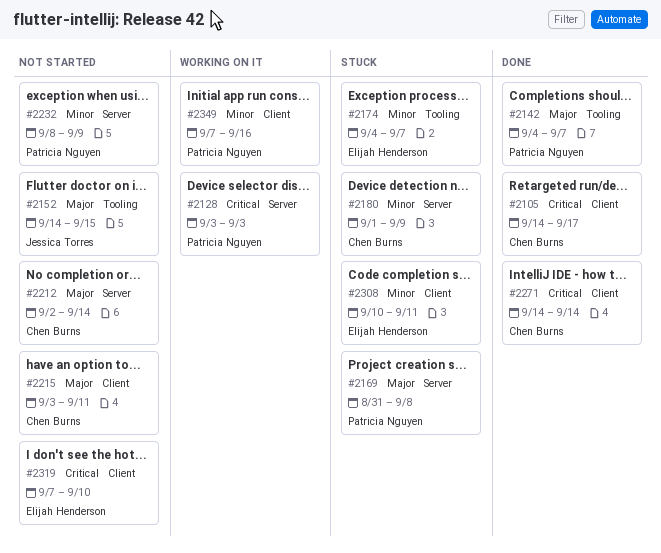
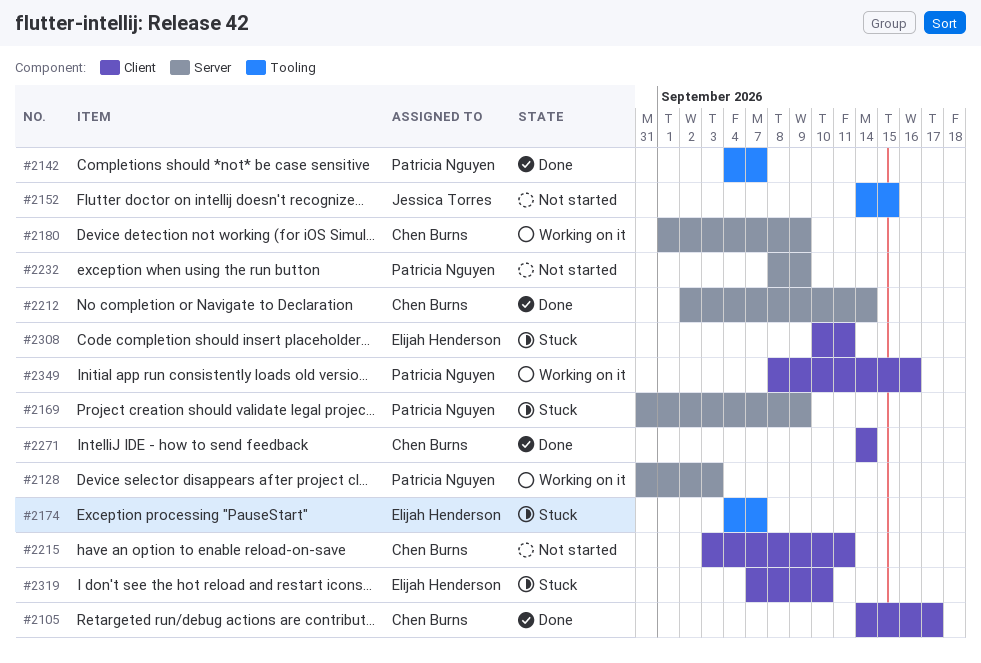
#2128, start: Sep 3 -> Aug 31
#2169, due: Sep 8 -> Sep 9
#2180, status: Stuck -> Working on it
#2212, status: Not started -> Done
#2319, status: Not started -> Stuck
#2349, start: Sep 7 -> Sep 8

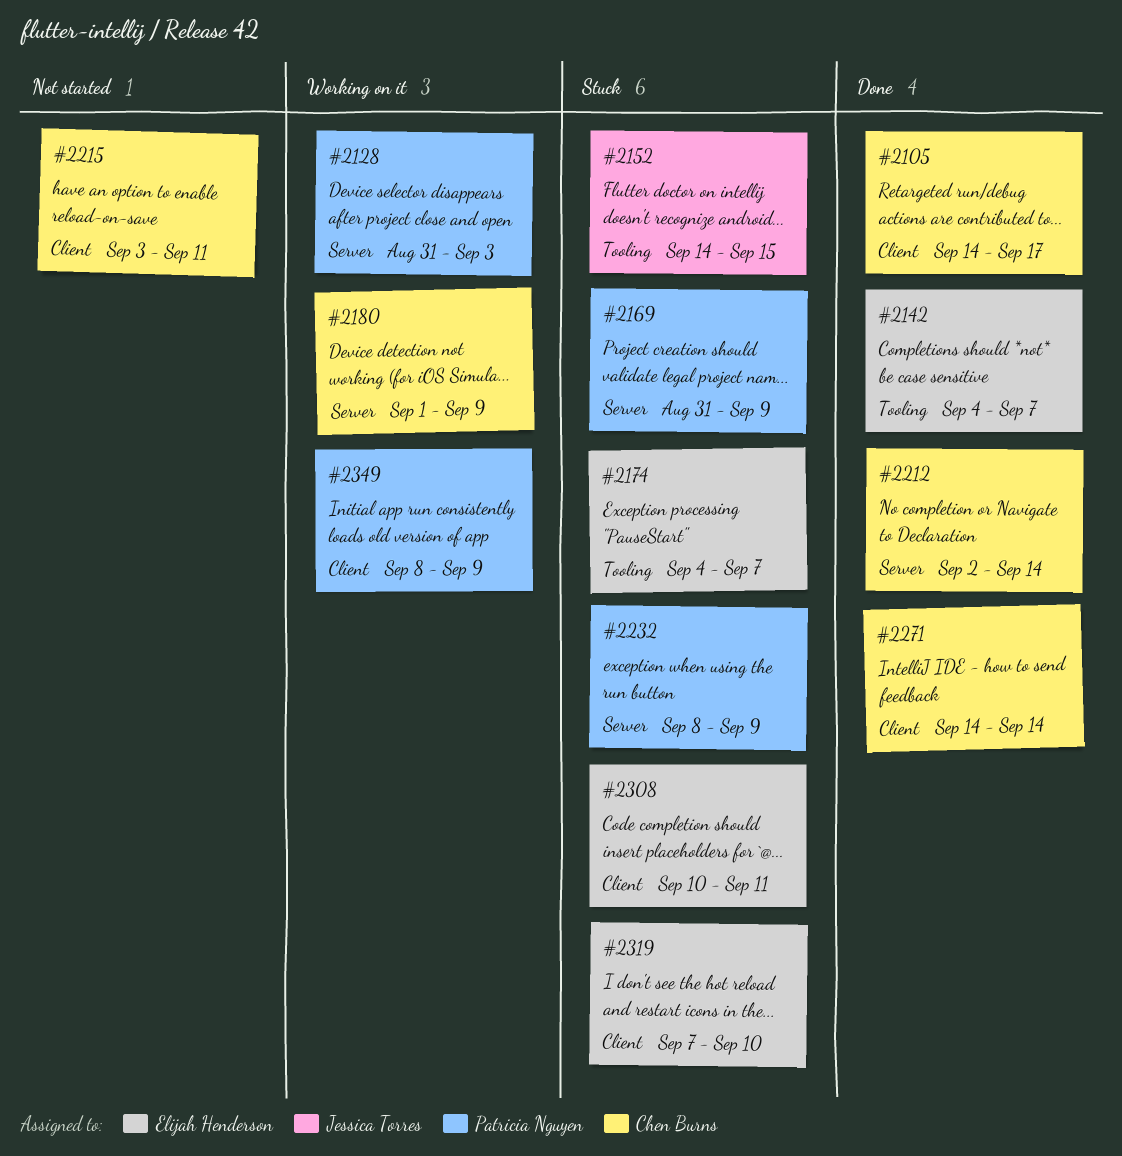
#2142, owner: Patricia Nguyen -> Elijah Henderson
#2152, status: Not started -> Stuck
#2232, status: Not started -> Stuck
#2349, due: Sep 16 -> Sep 9

